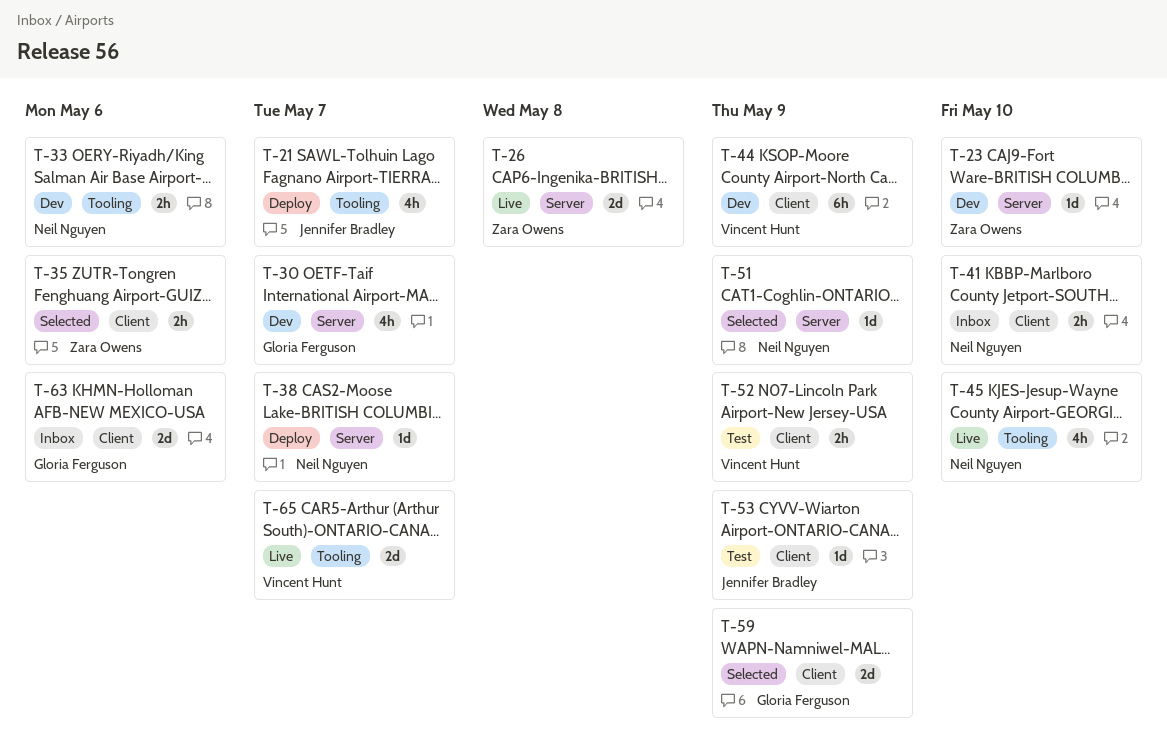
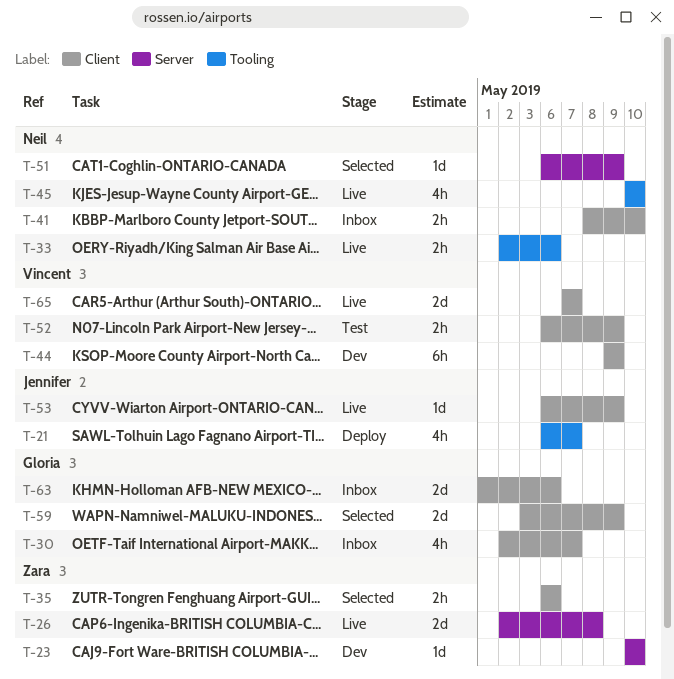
T-30, status: Dev -> Inbox
T-30, label: Server -> Client
T-33, status: Dev -> Live
T-38: present -> none
T-53, status: Test -> Live
T-65, label: Tooling -> Client

